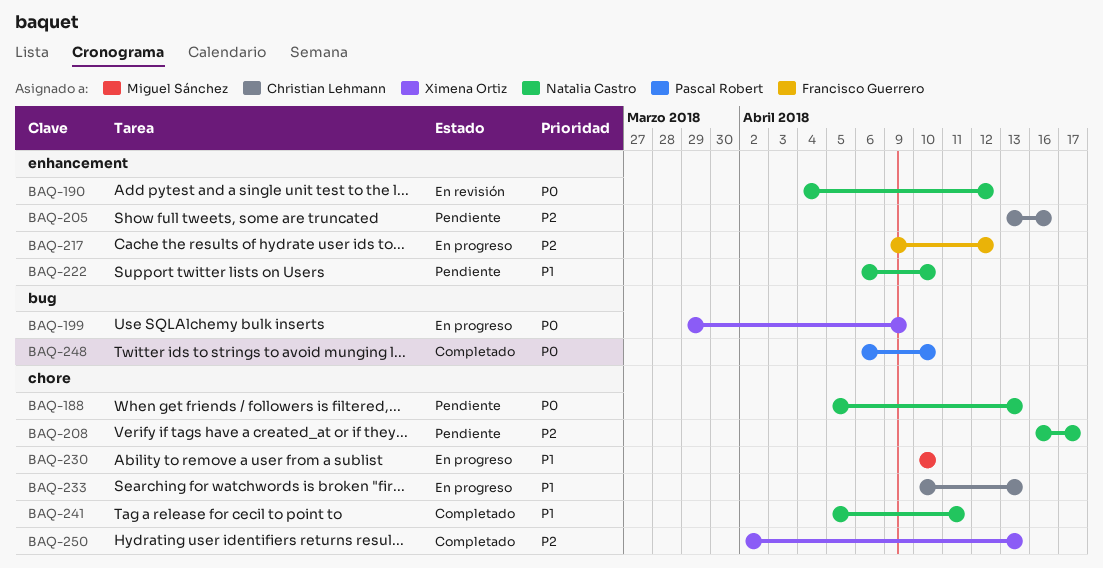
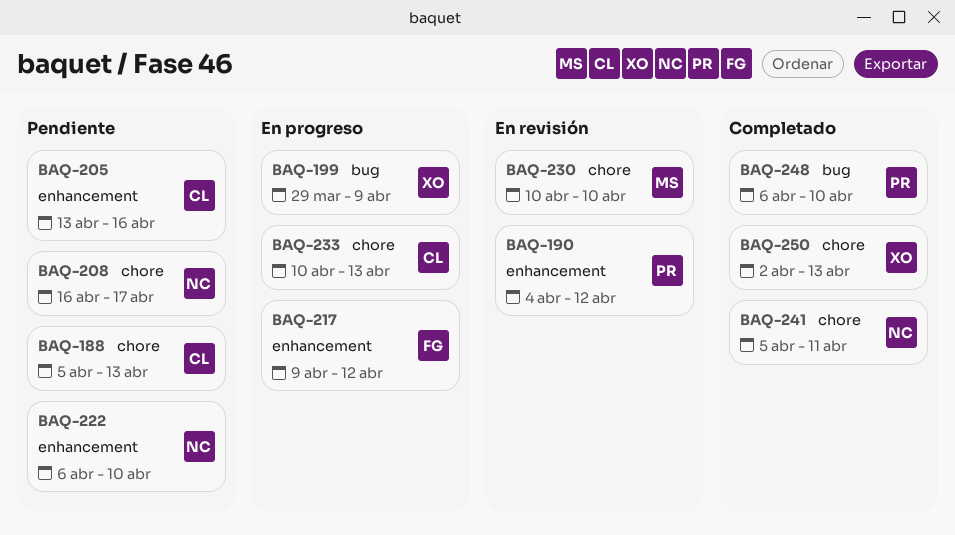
BAQ-188, owner: Natalia Castro -> Christian Lehmann
BAQ-190, owner: Natalia Castro -> Pascal Robert
BAQ-230, status: En progreso -> En revisión

